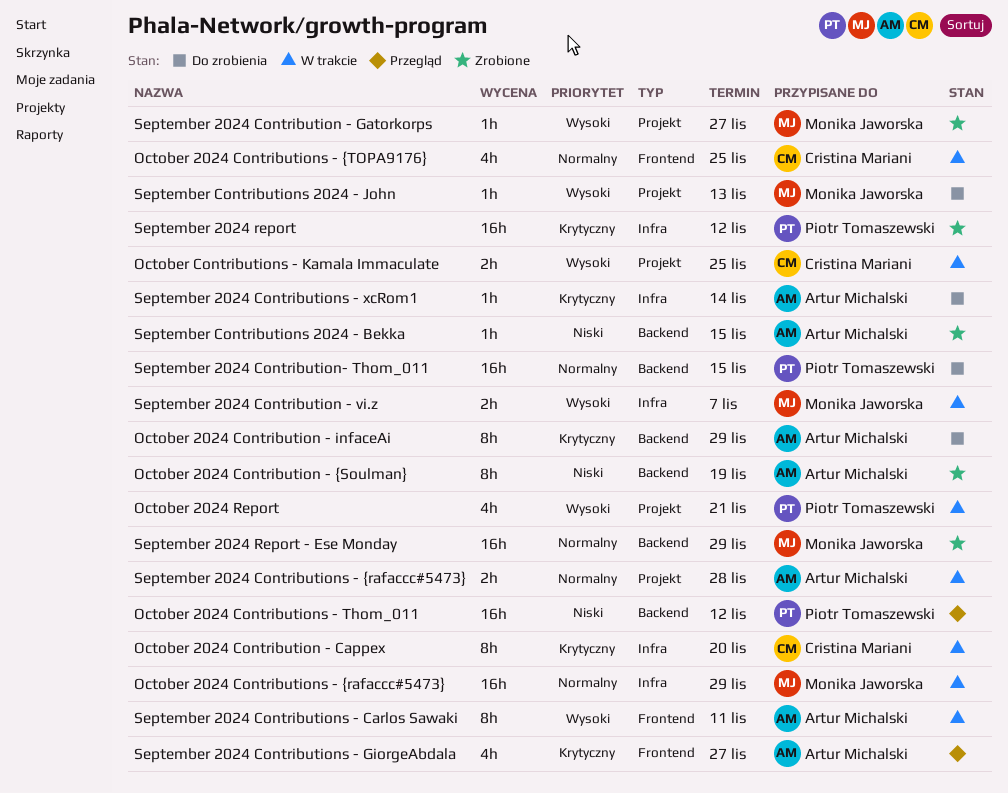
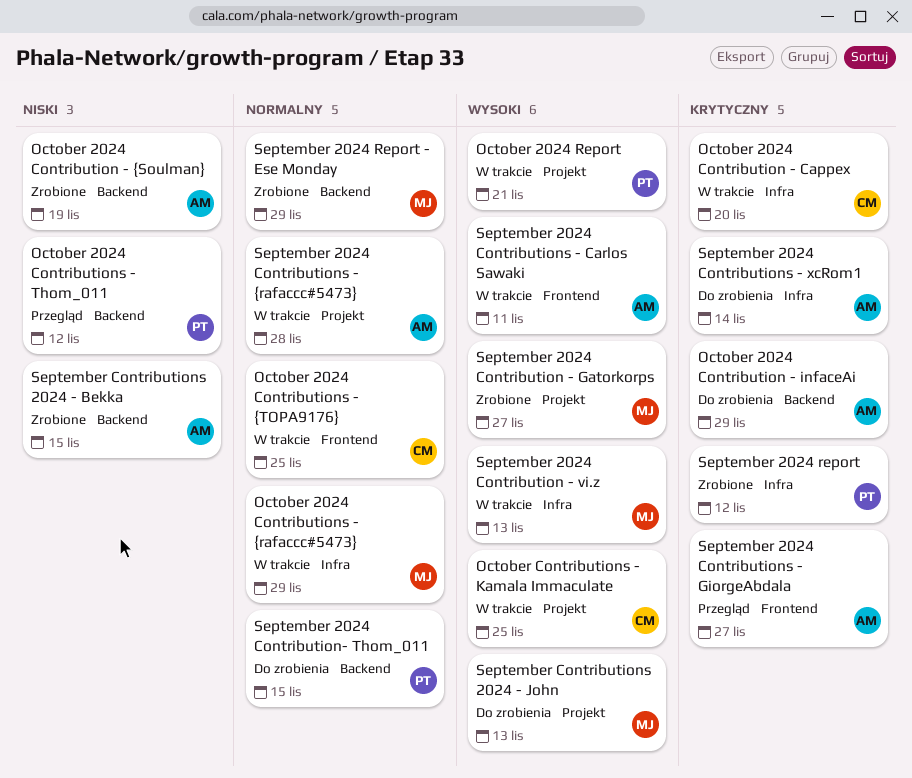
September 2024 Contribution - vi.z, due: Nov 7 -> Nov 13

